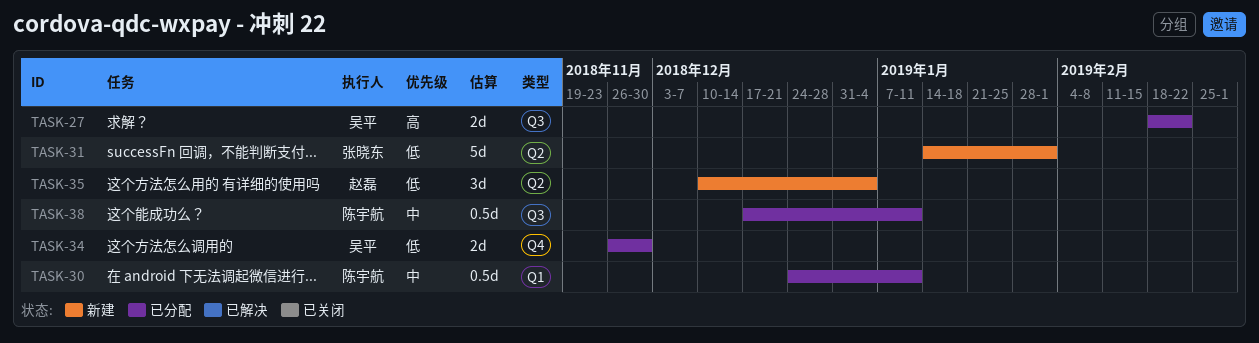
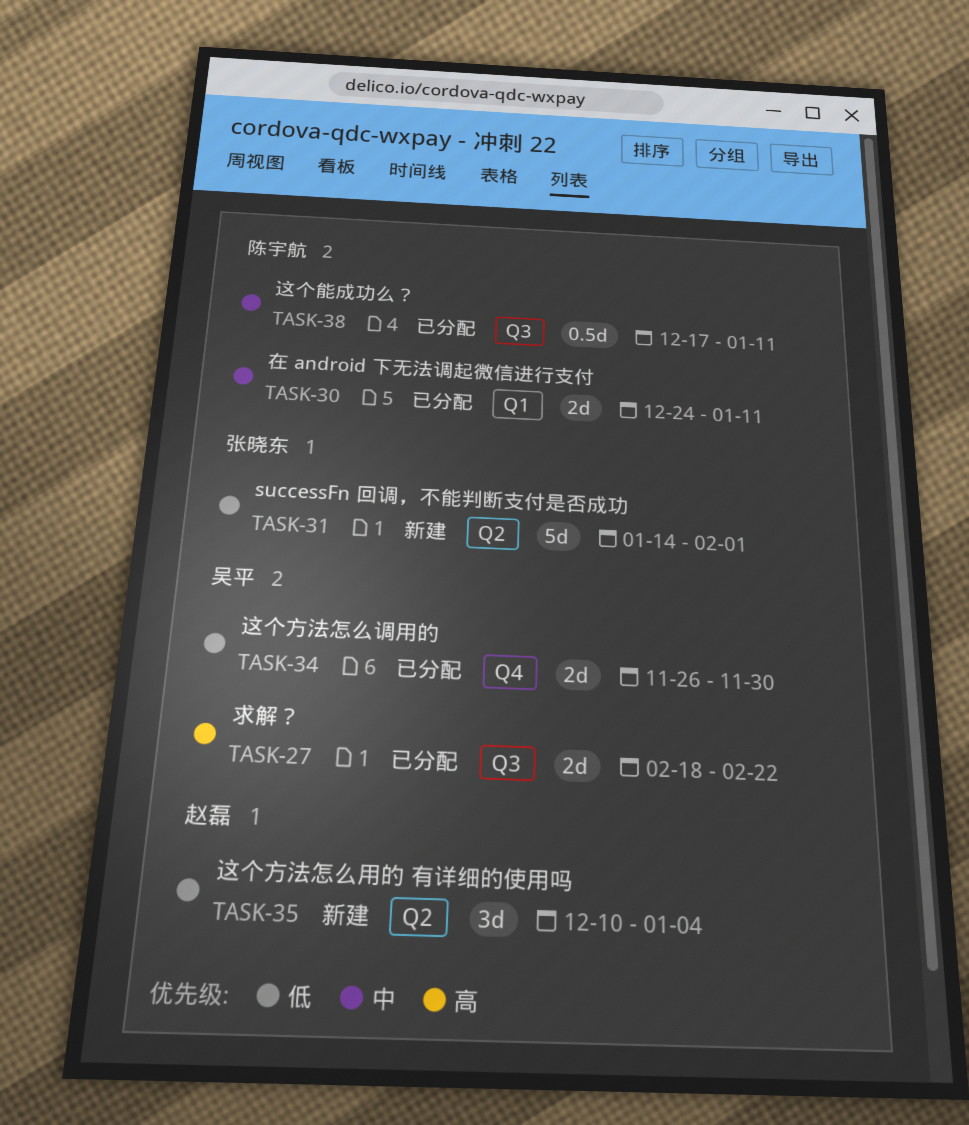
TASK-30, estimate: 0.5d -> 2d

